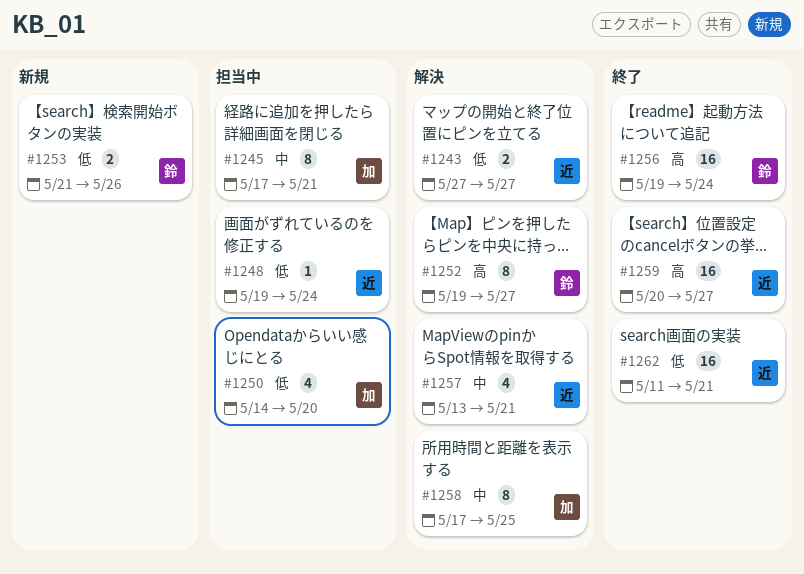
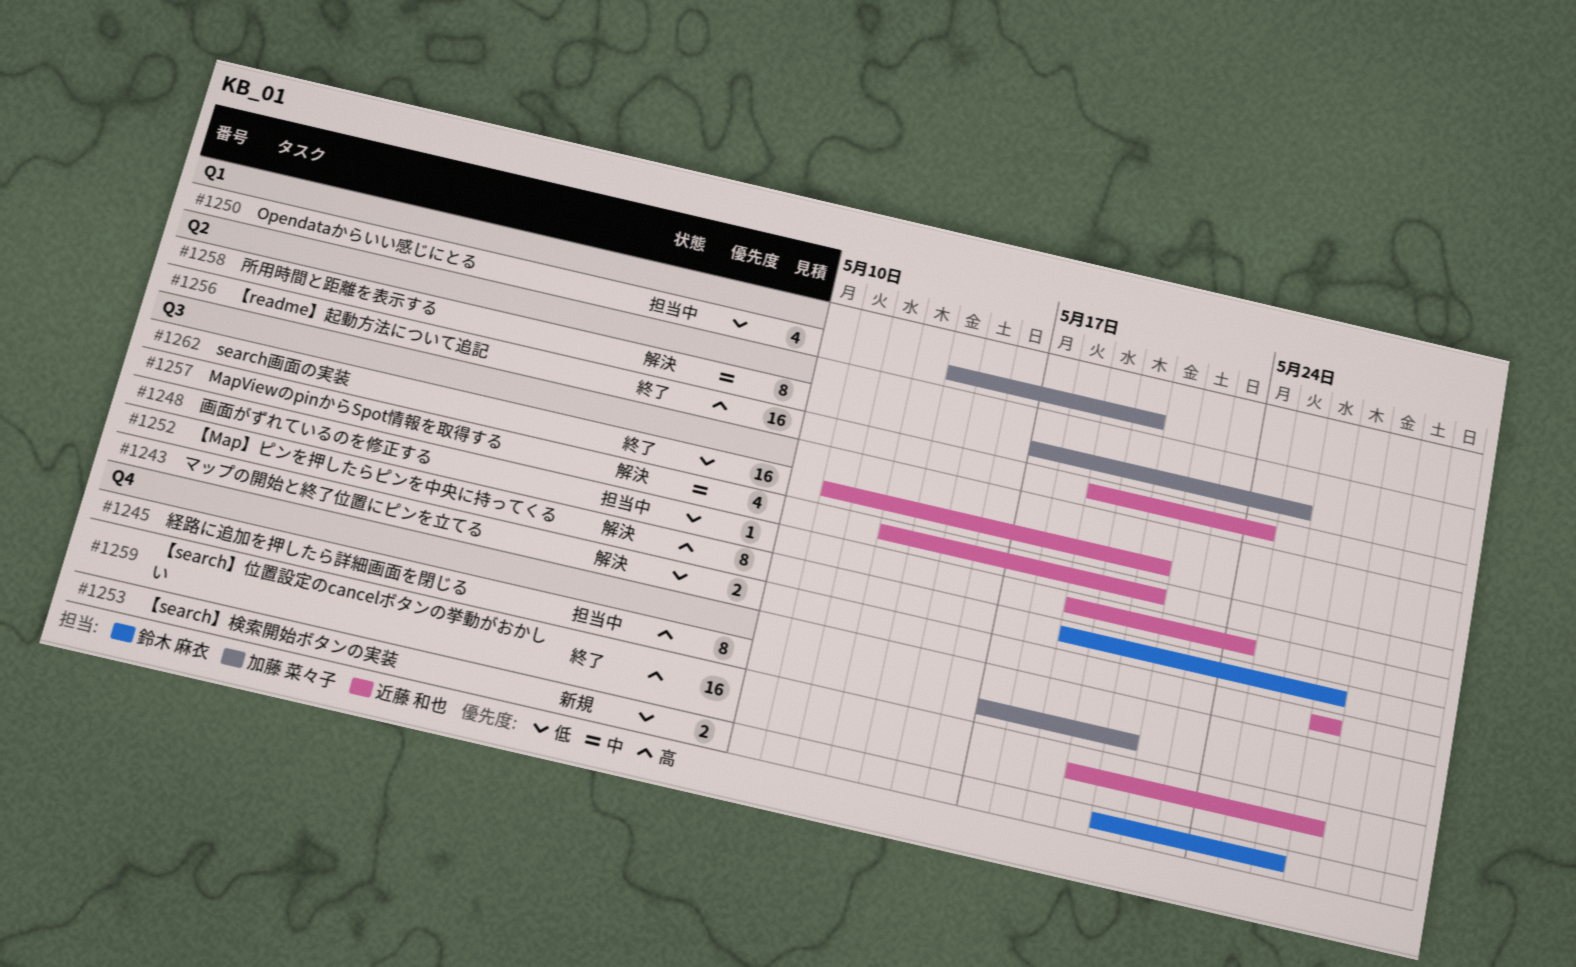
#1245, priority: 中 -> 高
#1256, owner: 鈴木 麻衣 -> 近藤 和也

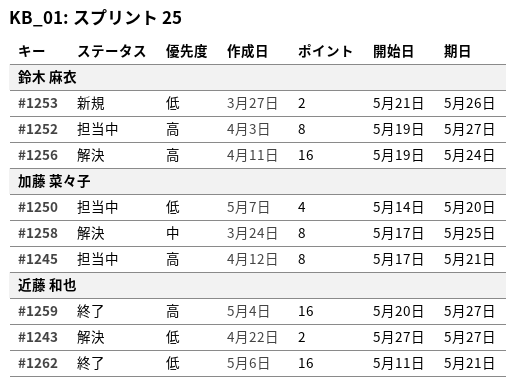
#1248: present -> none
#1252, status: 解決 -> 担当中
#1256, status: 終了 -> 解決
#1256, owner: 近藤 和也 -> 鈴木 麻衣
#1257: present -> none

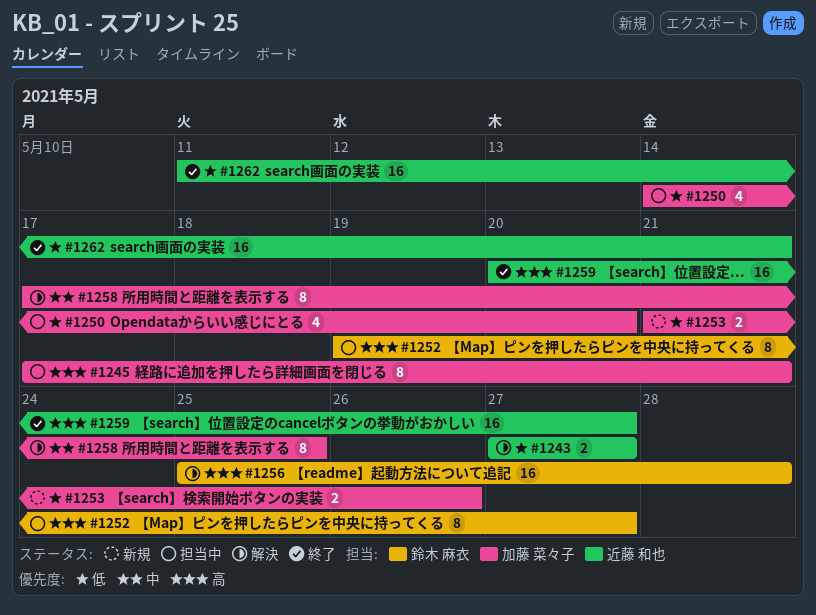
#1253, owner: 鈴木 麻衣 -> 加藤 菜々子
#1256, start: May 19 -> May 25
#1256, due: May 24 -> May 28

